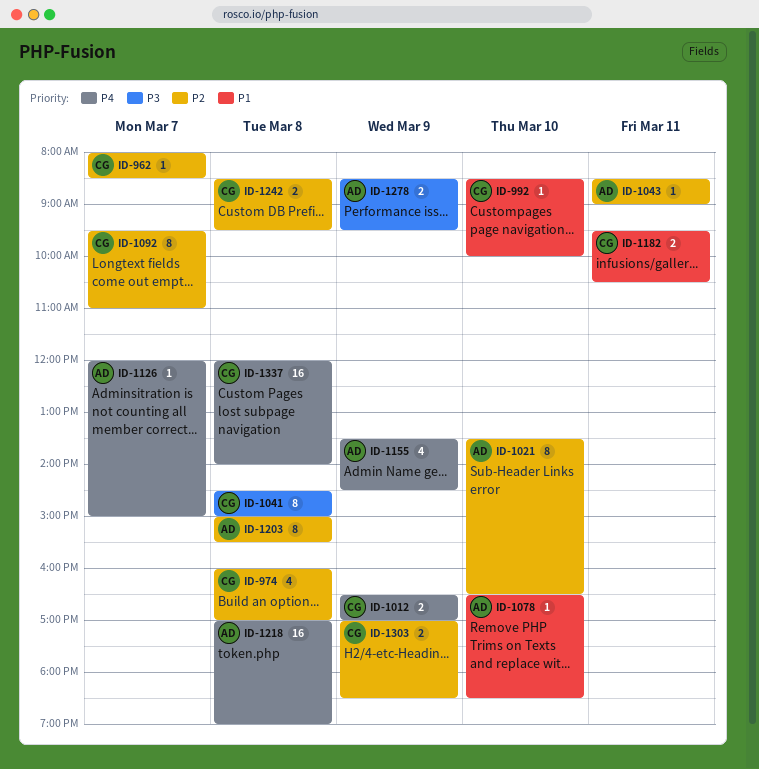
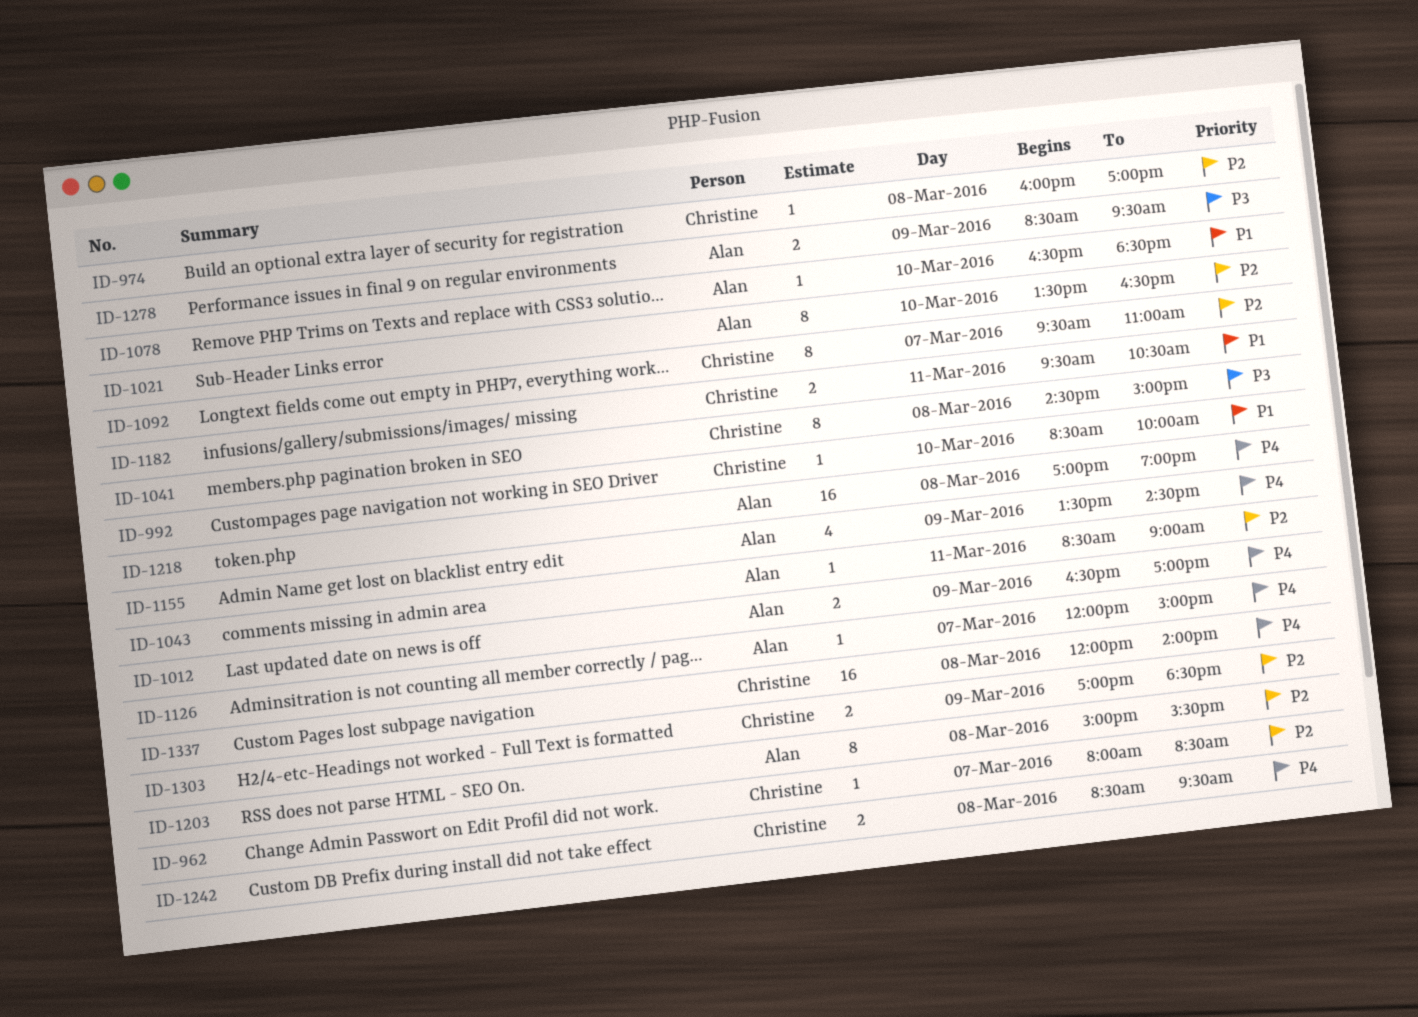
ID-974, estimate: 4 -> 1
ID-1012, owner: Christine -> Alan
ID-1242, priority: P2 -> P4

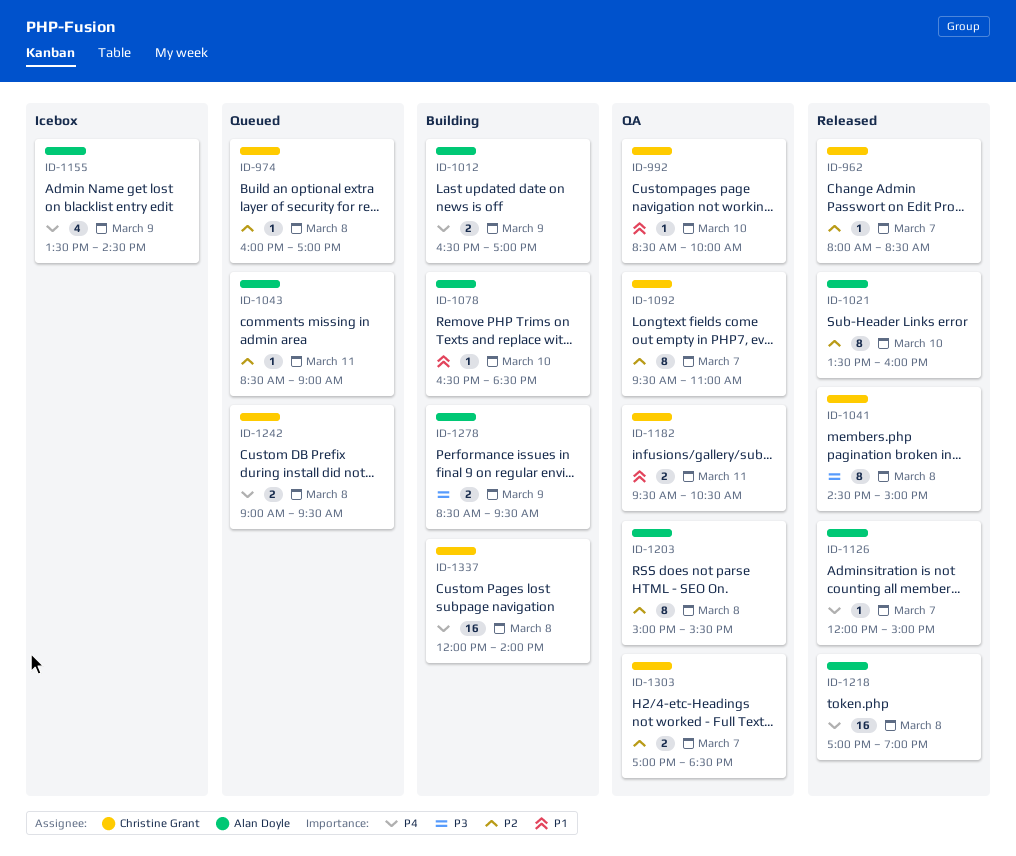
ID-1021, ends: 16:30 -> 16:00
ID-1242, begins: 08:30 -> 09:00
ID-1303, day: Mar 9 -> Mar 7

